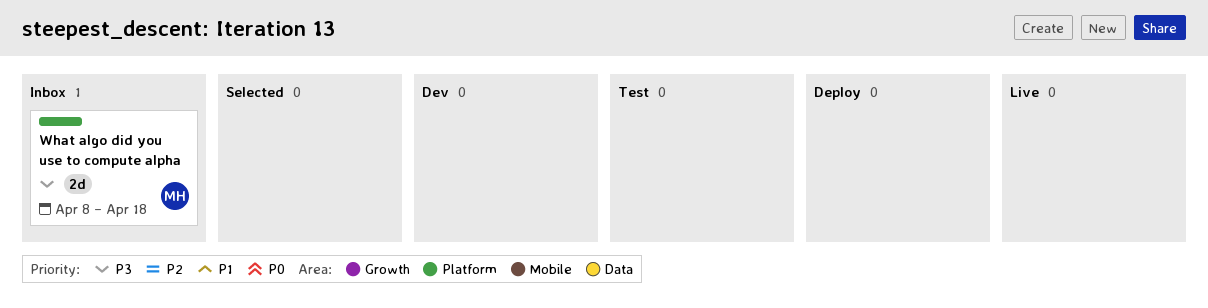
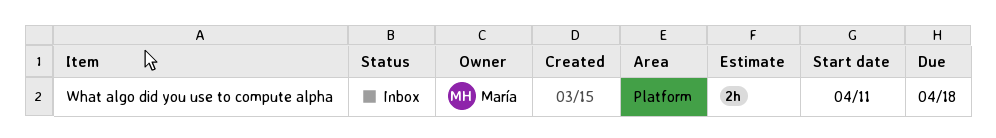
What algo did you use to compute alpha, estimate: 2d -> 2h
What algo did you use to compute alpha, start: Apr 8 -> Apr 11

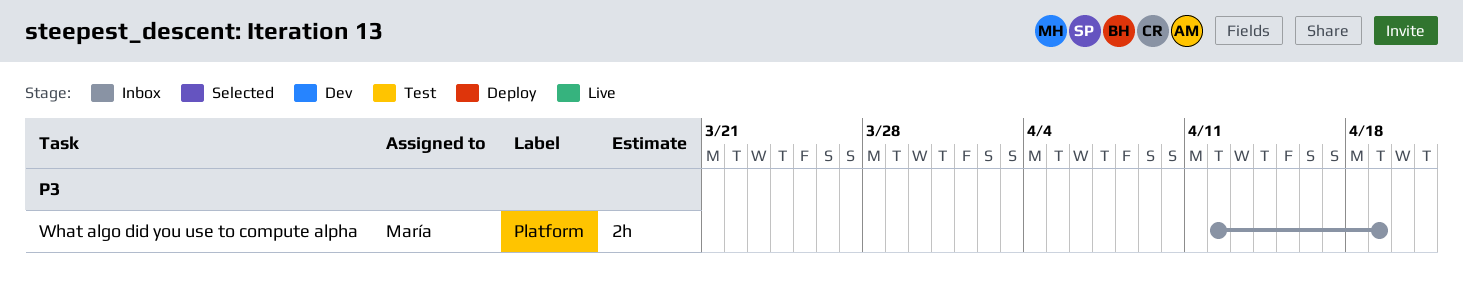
What algo did you use to compute alpha, start: Apr 11 -> Apr 12
What algo did you use to compute alpha, due: Apr 18 -> Apr 19

